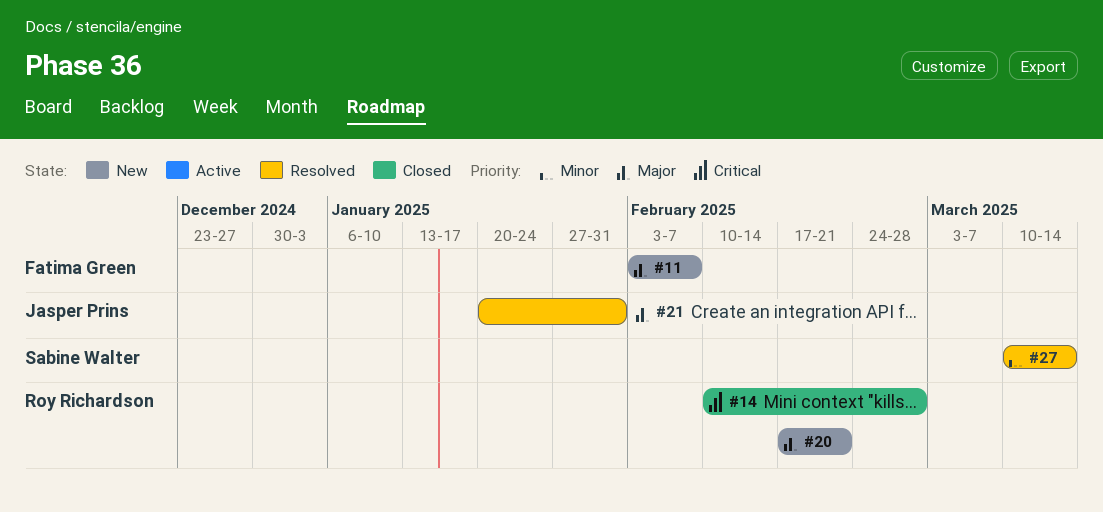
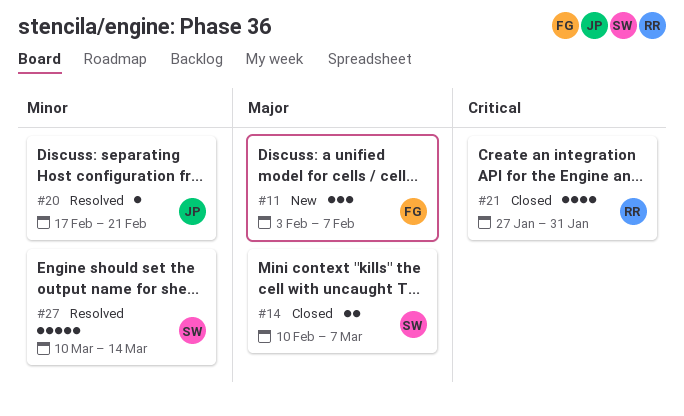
#14, owner: Roy Richardson -> Sabine Walter
#14, priority: Critical -> Major
#14, due: Feb 28 -> Mar 7
#20, status: New -> Resolved
#20, owner: Roy Richardson -> Jasper Prins
#20, priority: Major -> Minor
#21, status: Resolved -> Closed
#21, owner: Jasper Prins -> Roy Richardson
#21, priority: Major -> Critical
#21, start: Jan 20 -> Jan 27

